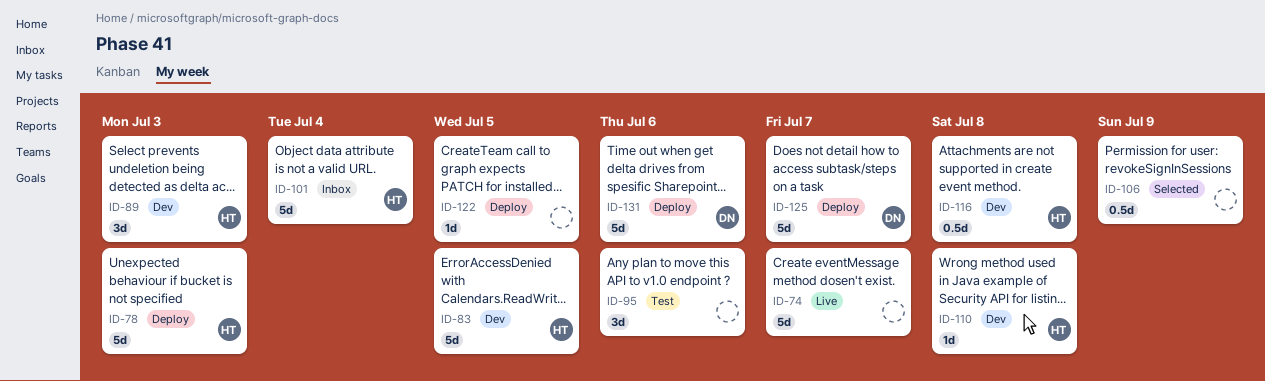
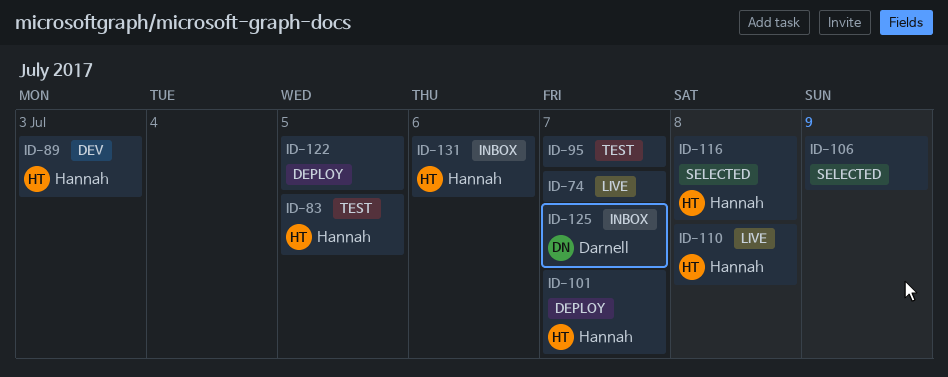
ID-78: present -> none
ID-83, status: Dev -> Test
ID-95, due: Jul 6 -> Jul 7
ID-101, status: Inbox -> Deploy
ID-101, due: Jul 4 -> Jul 7
ID-110, status: Dev -> Live
ID-116, status: Dev -> Selected
ID-125, status: Deploy -> Inbox
ID-131, status: Deploy -> Inbox
ID-131, owner: Darnell -> Hannah

